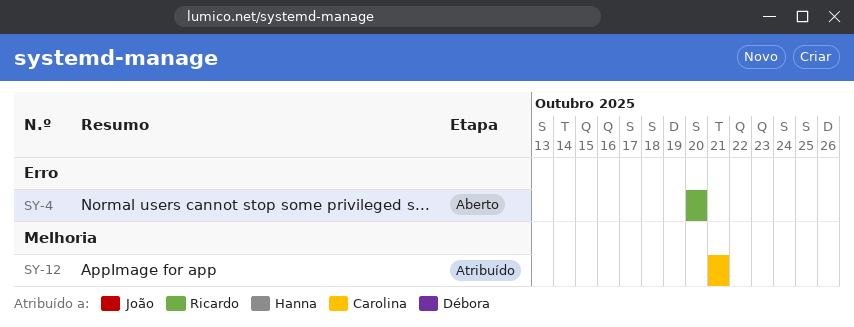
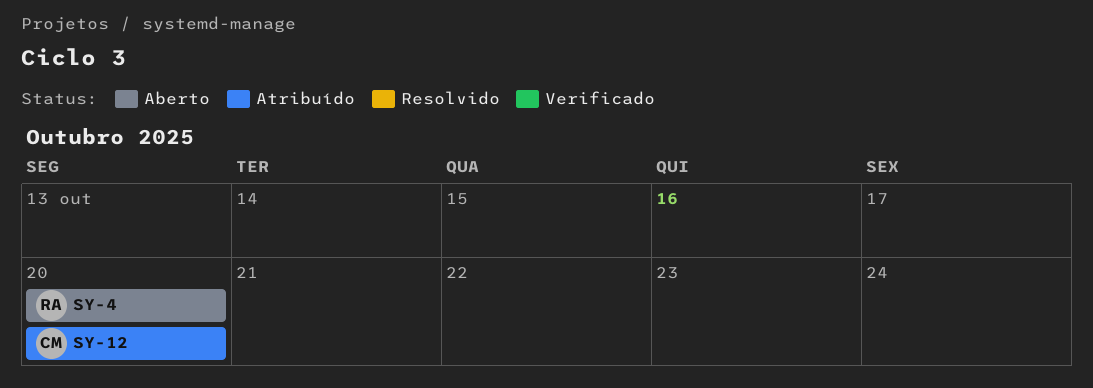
SY-12, start: Oct 21 -> Oct 20
SY-12, due: Oct 21 -> Oct 20

